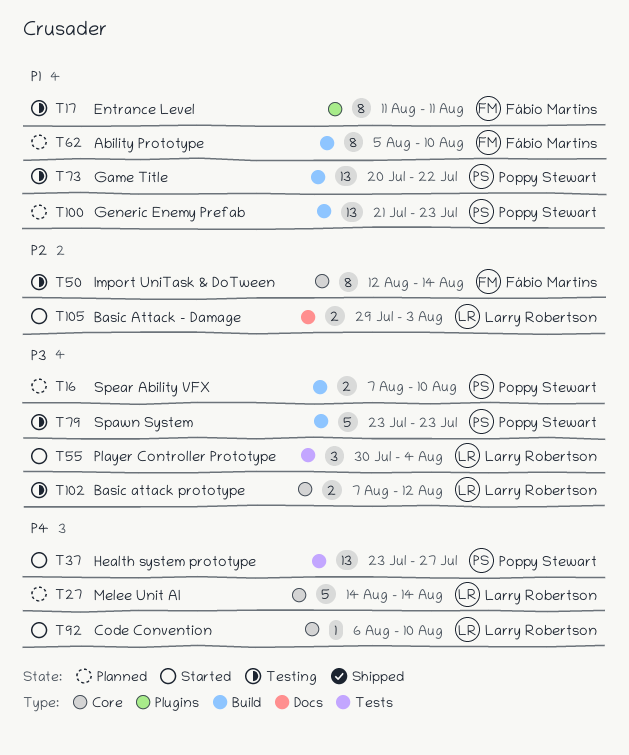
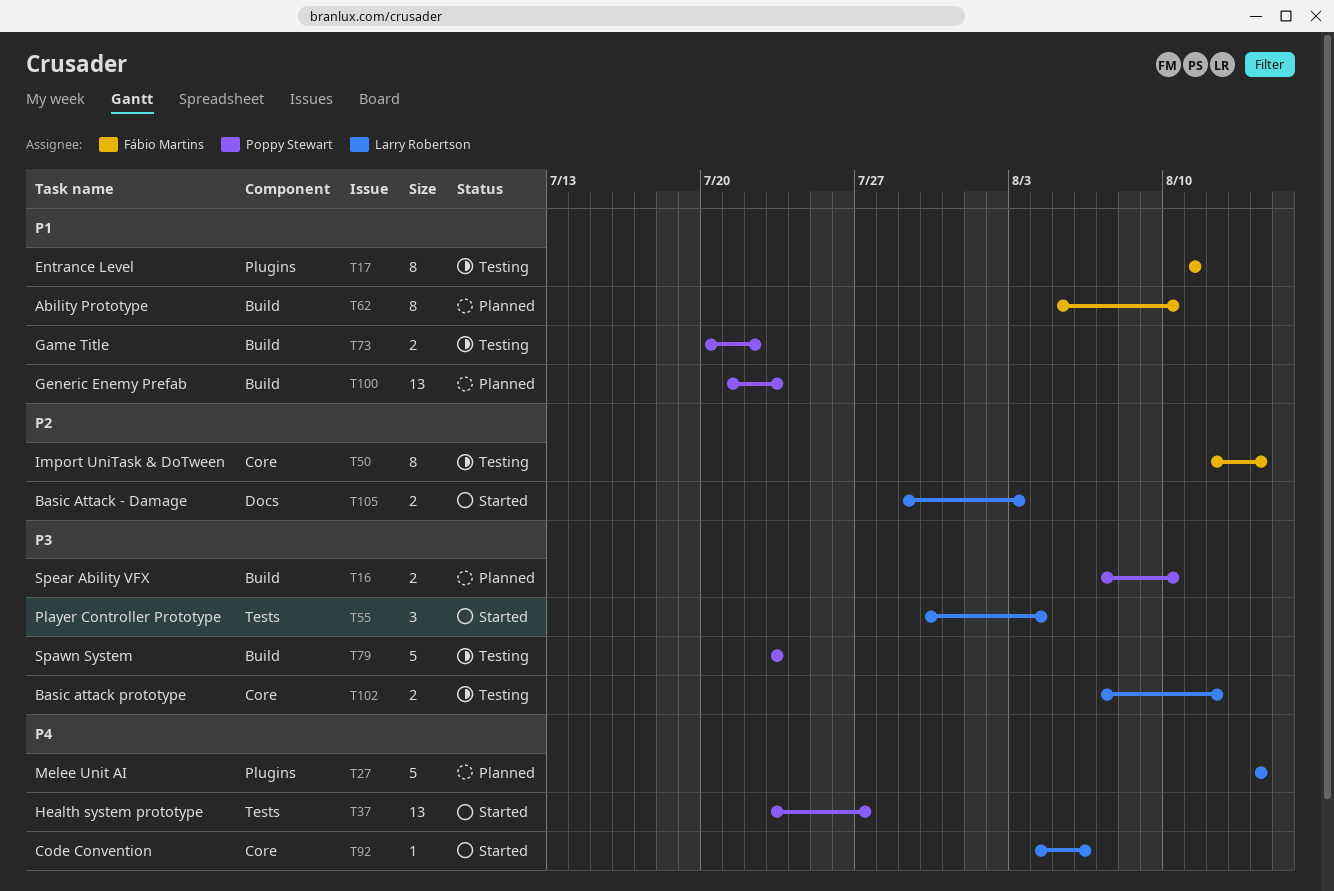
T27, label: Core -> Plugins
T73, estimate: 13 -> 2
T92, start: Aug 6 -> Aug 4
T92, due: Aug 10 -> Aug 6

